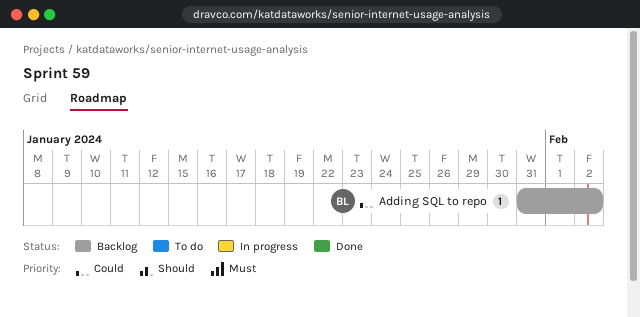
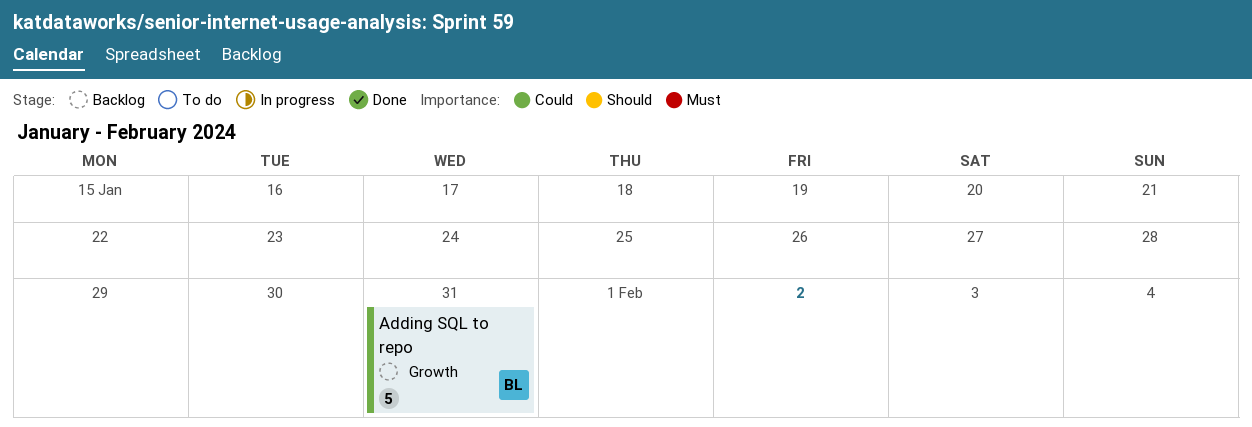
Adding SQL to repo, estimate: 1 -> 5
Adding SQL to repo, due: Feb 2 -> Jan 31

